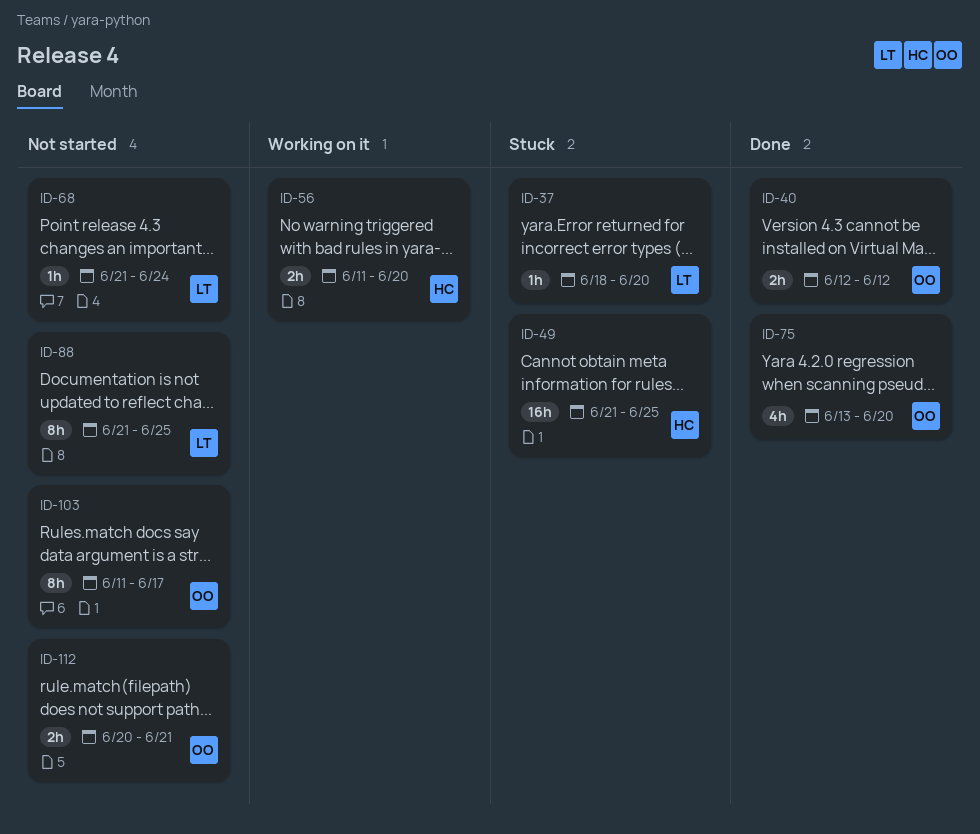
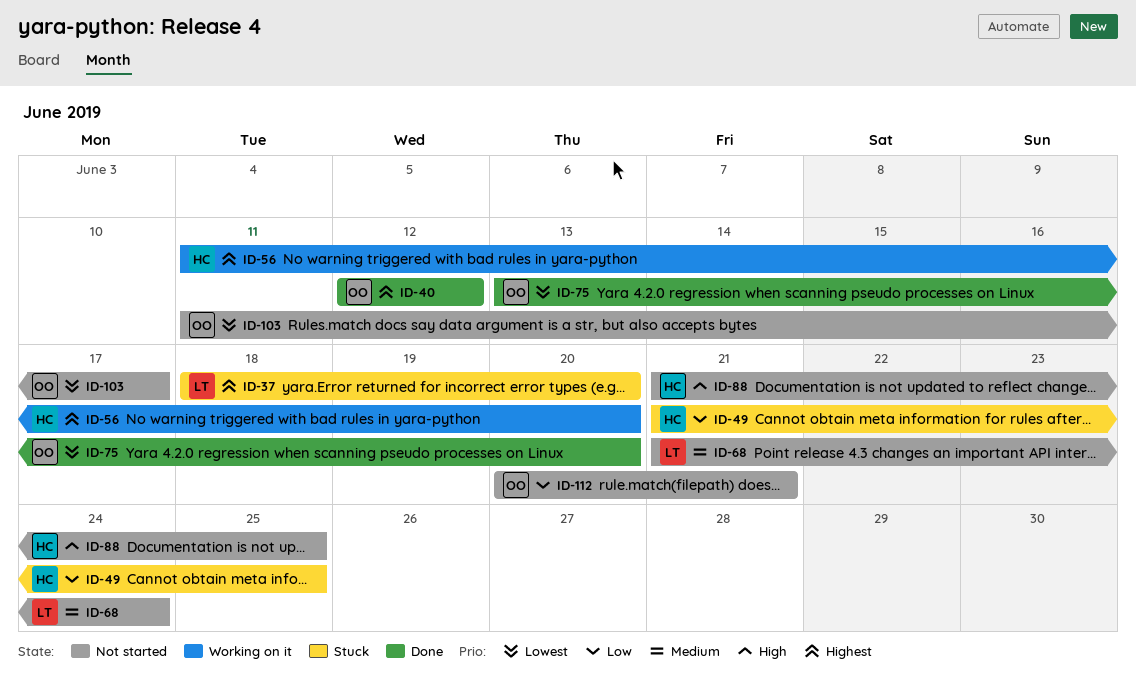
ID-88, owner: LT -> HC

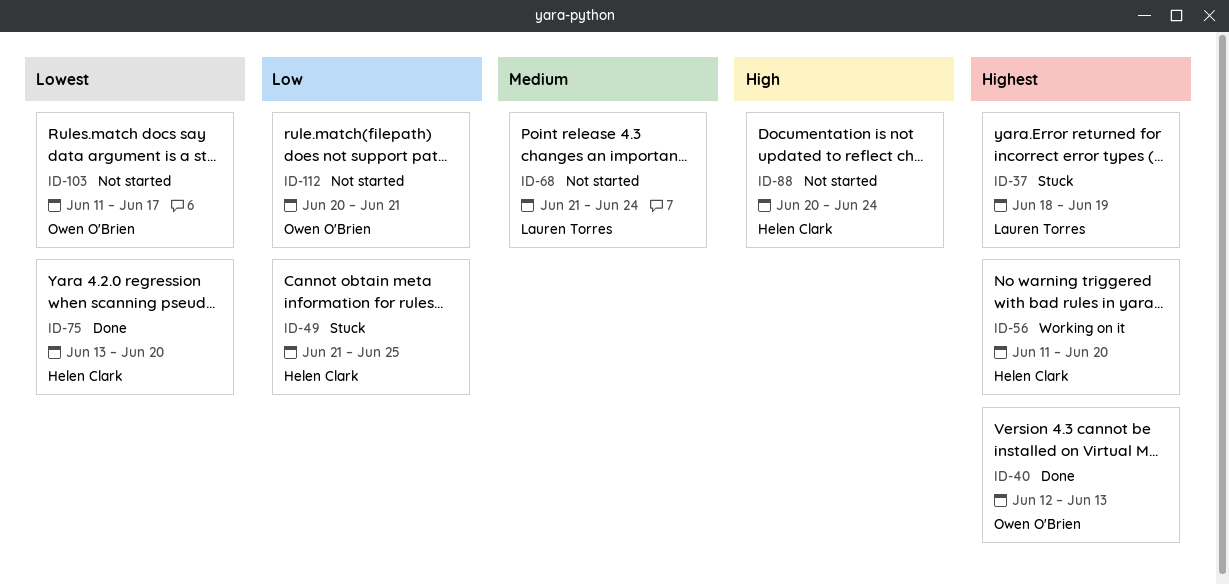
ID-37, due: Jun 20 -> Jun 19
ID-40, due: Jun 12 -> Jun 13
ID-75, owner: Owen O'Brien -> Helen Clark
ID-88, start: Jun 21 -> Jun 20
ID-88, due: Jun 25 -> Jun 24

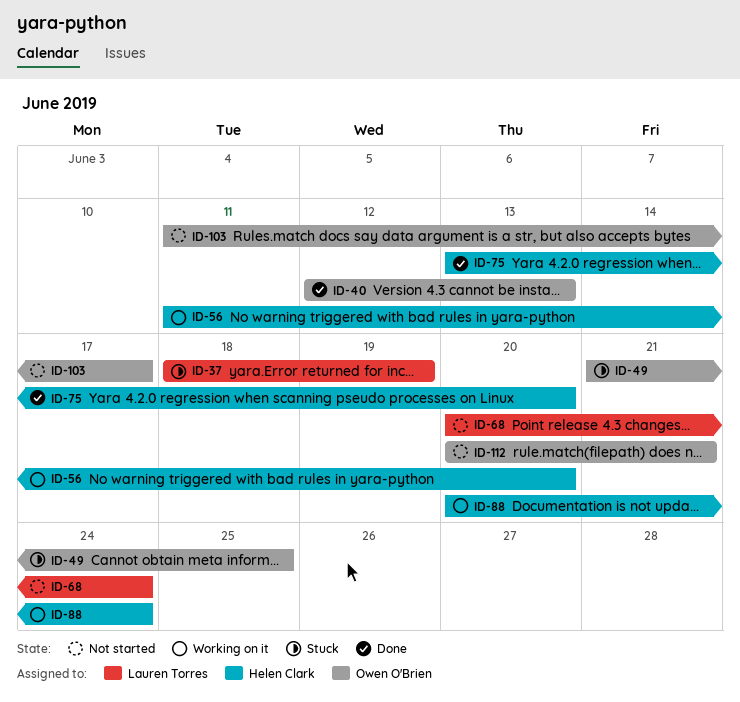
ID-49, owner: Helen Clark -> Owen O'Brien
ID-68, start: Jun 21 -> Jun 20
ID-88, status: Not started -> Working on it

